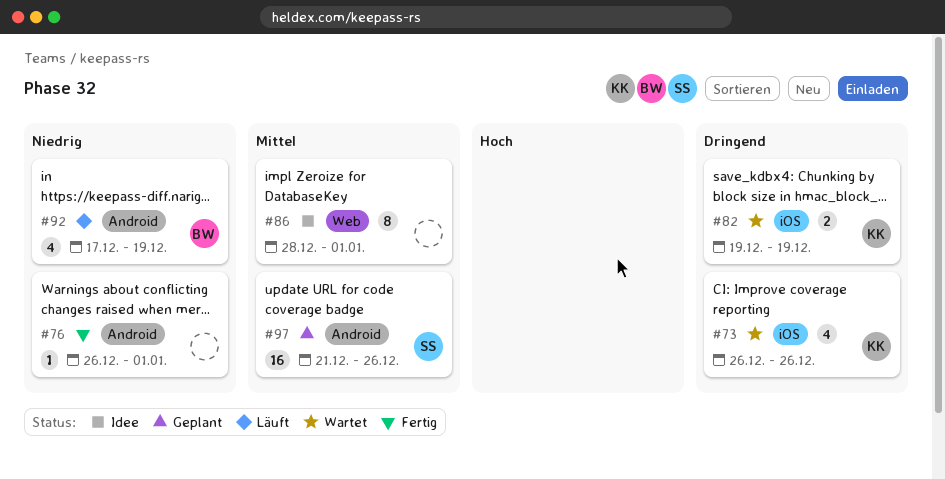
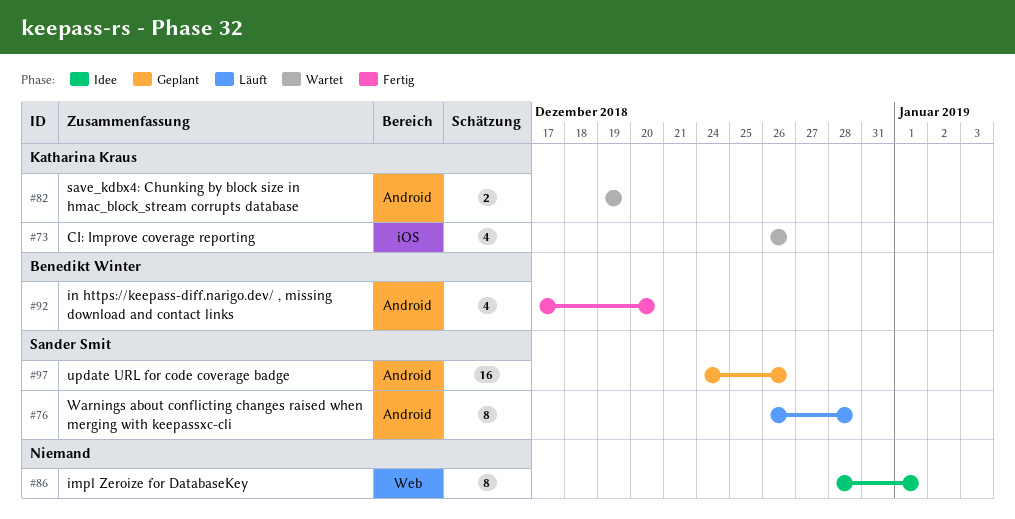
#76, status: Fertig -> Läuft
#76, owner: none -> Sander Smit
#76, estimate: 1 -> 8
#76, due: Jan 1 -> Dec 28
#82, label: iOS -> Android
#92, status: Läuft -> Fertig
#92, due: Dec 19 -> Dec 20
#97, start: Dec 21 -> Dec 24

